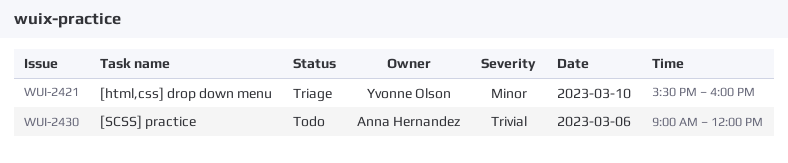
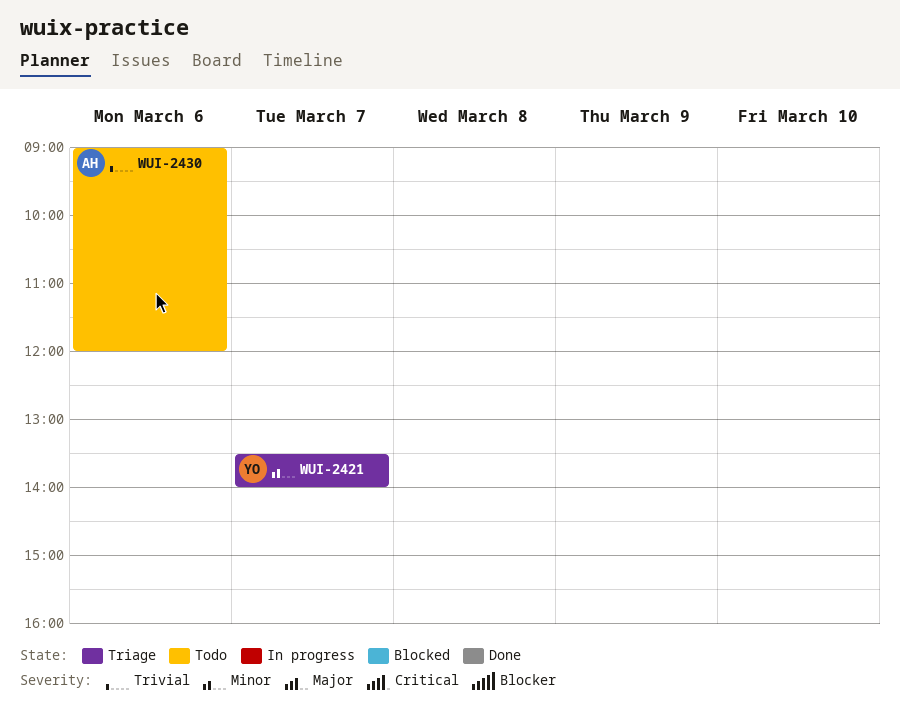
WUI-2421, day: Mar 10 -> Mar 7
WUI-2421, begins: 15:30 -> 13:30
WUI-2421, ends: 16:00 -> 14:00

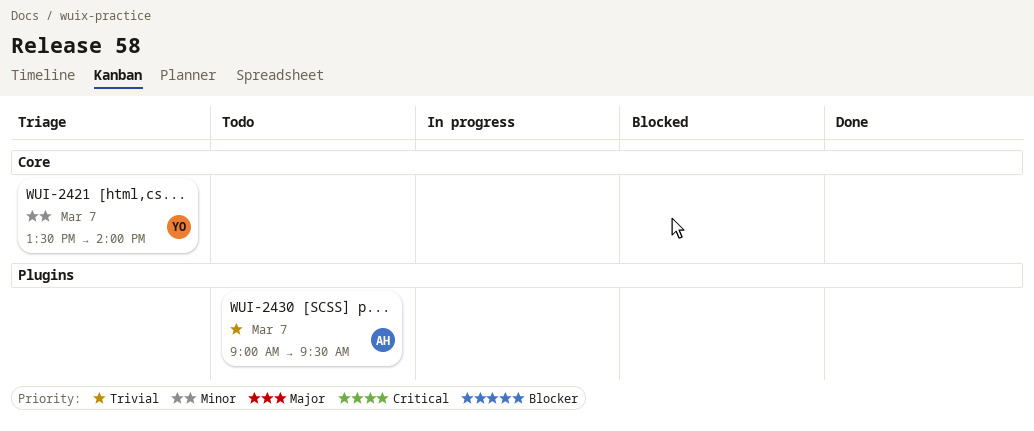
WUI-2430, day: Mar 6 -> Mar 7
WUI-2430, ends: 12:00 -> 09:30

